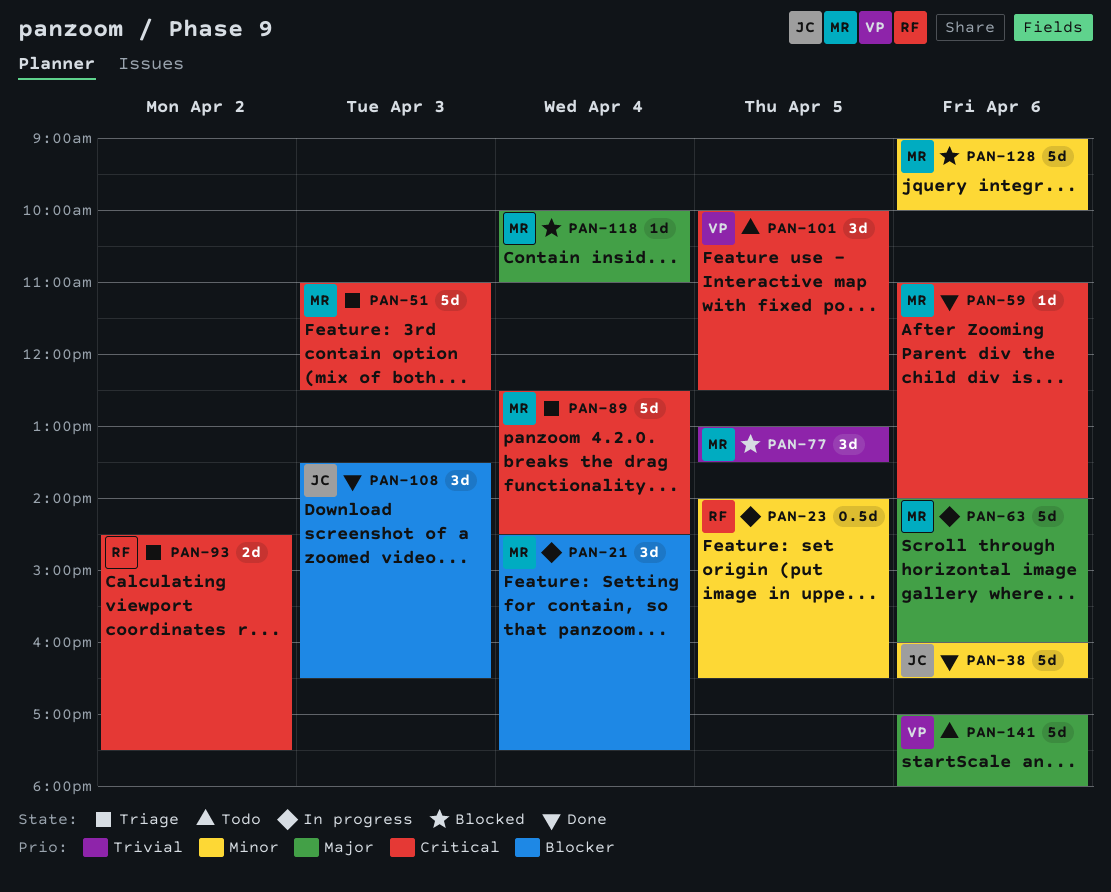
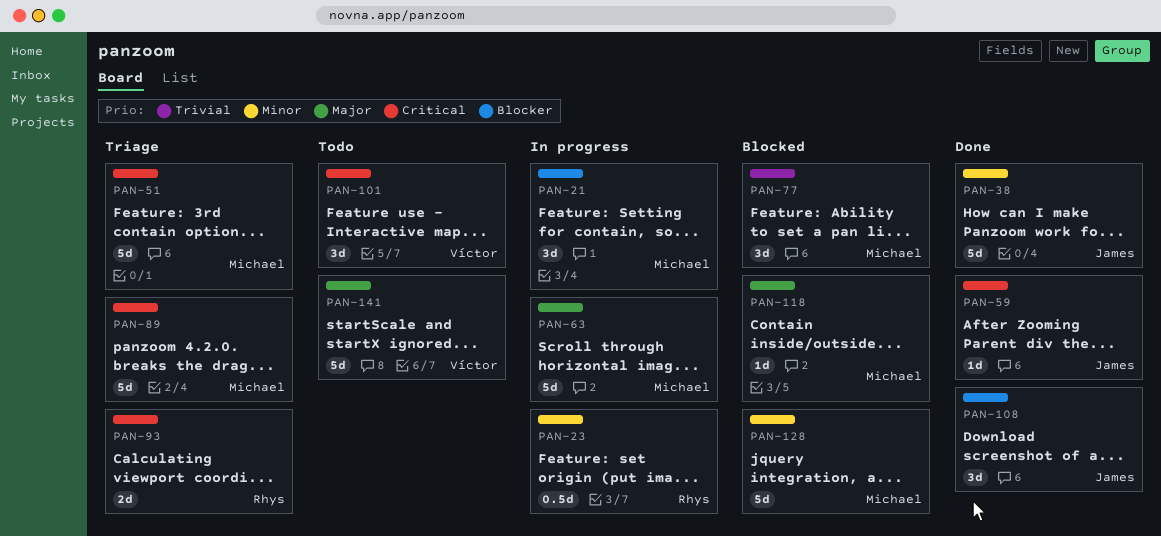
PAN-59, owner: Michael -> James

